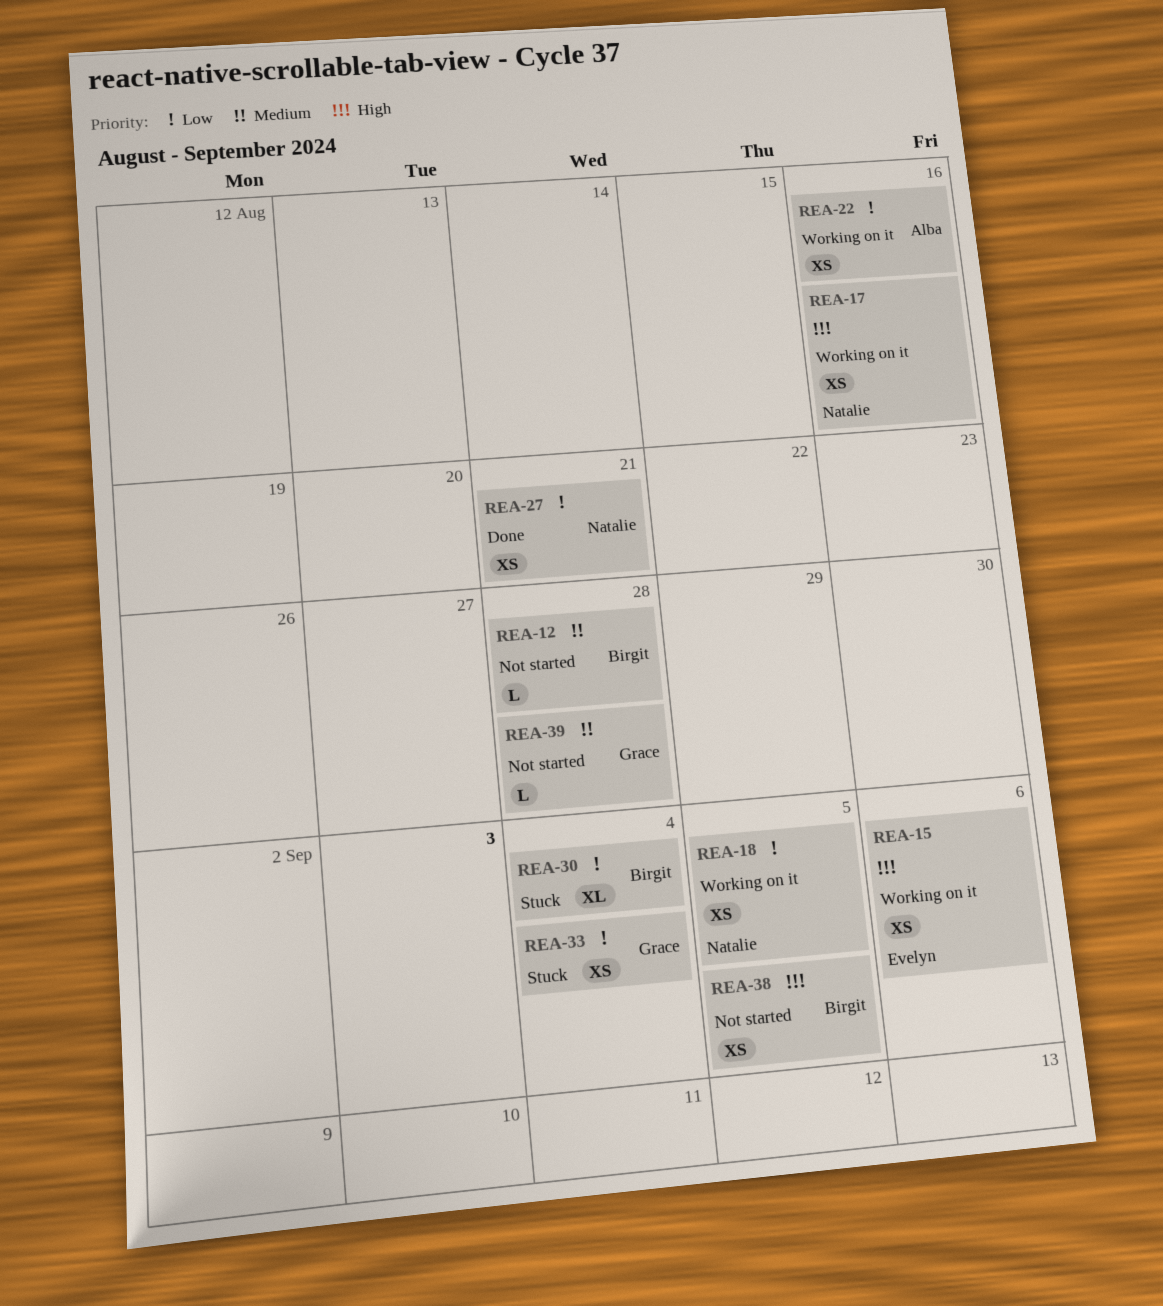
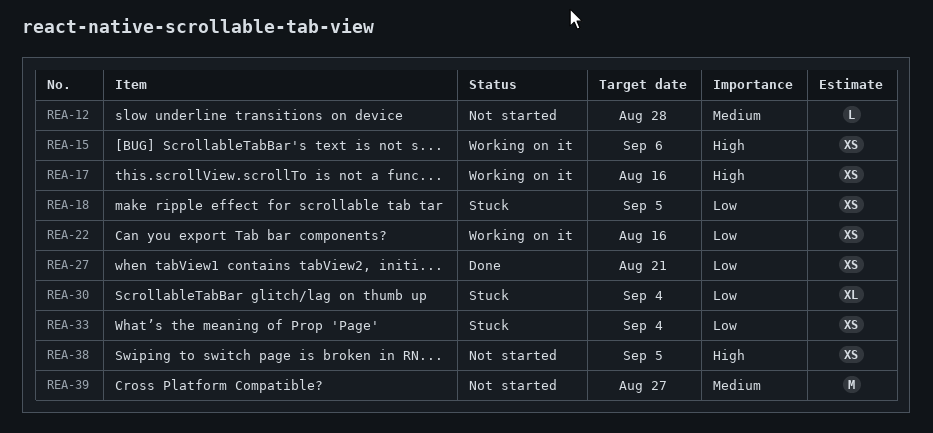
REA-18, status: Working on it -> Stuck
REA-39, estimate: L -> M
REA-39, due: Aug 28 -> Aug 27

